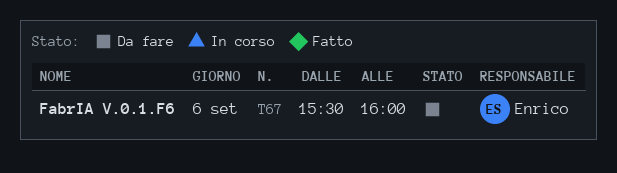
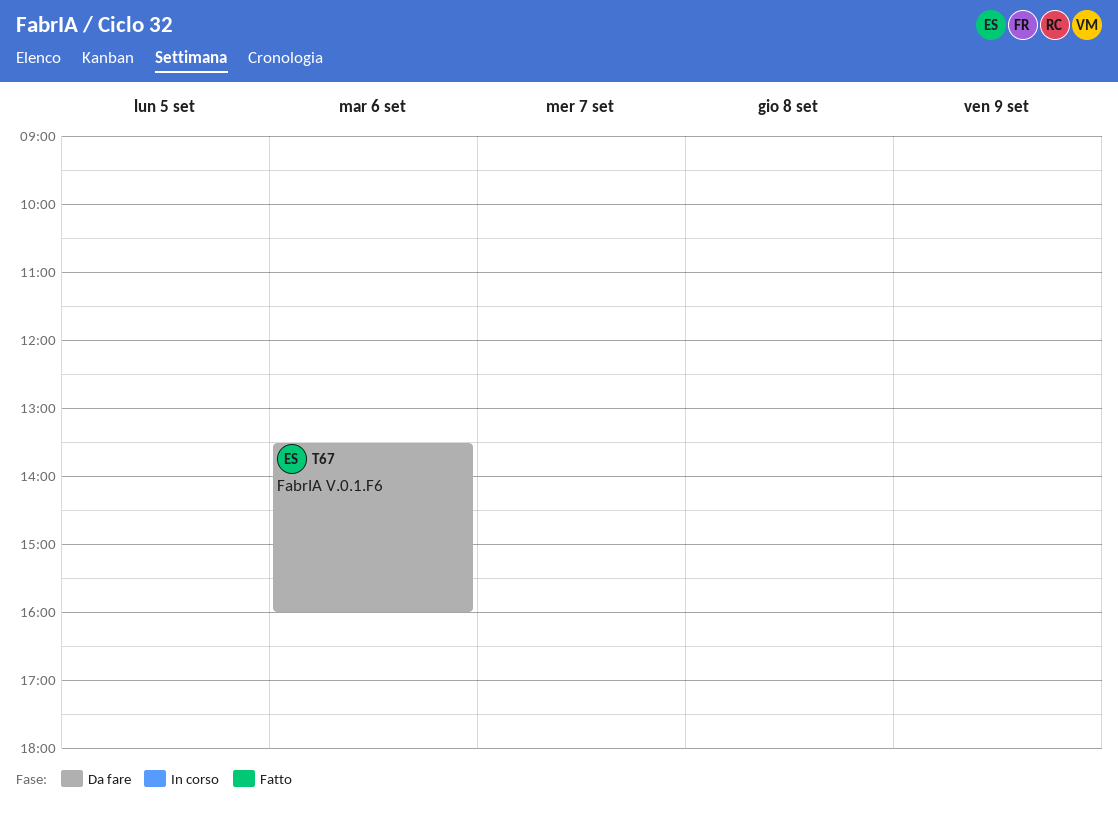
T67, begins: 15:30 -> 13:30

